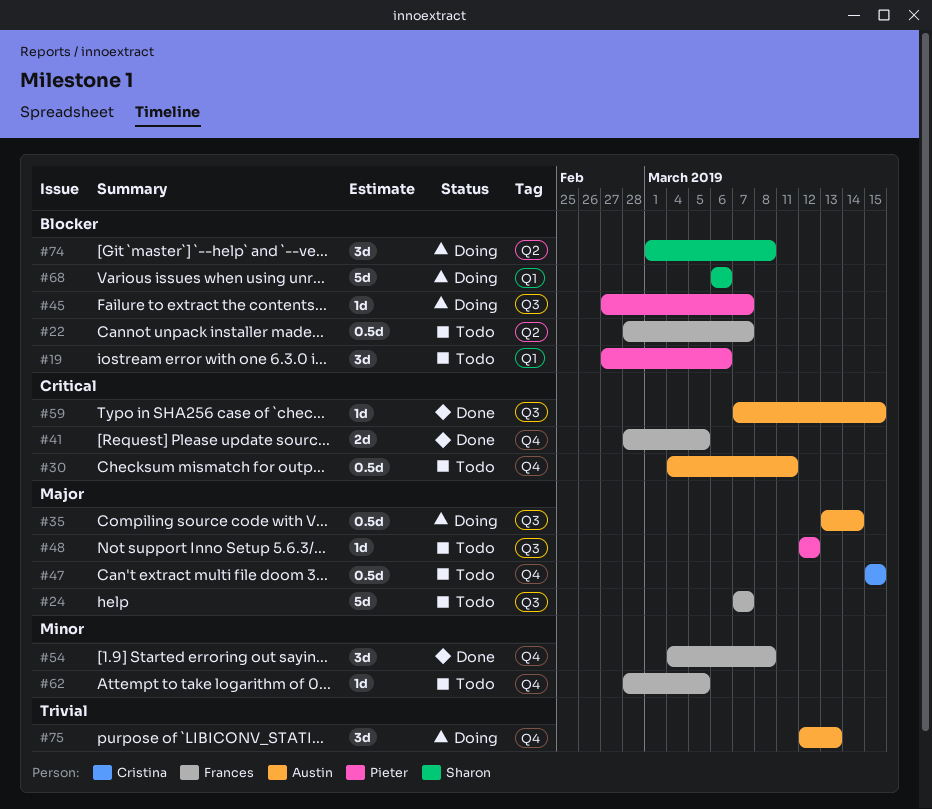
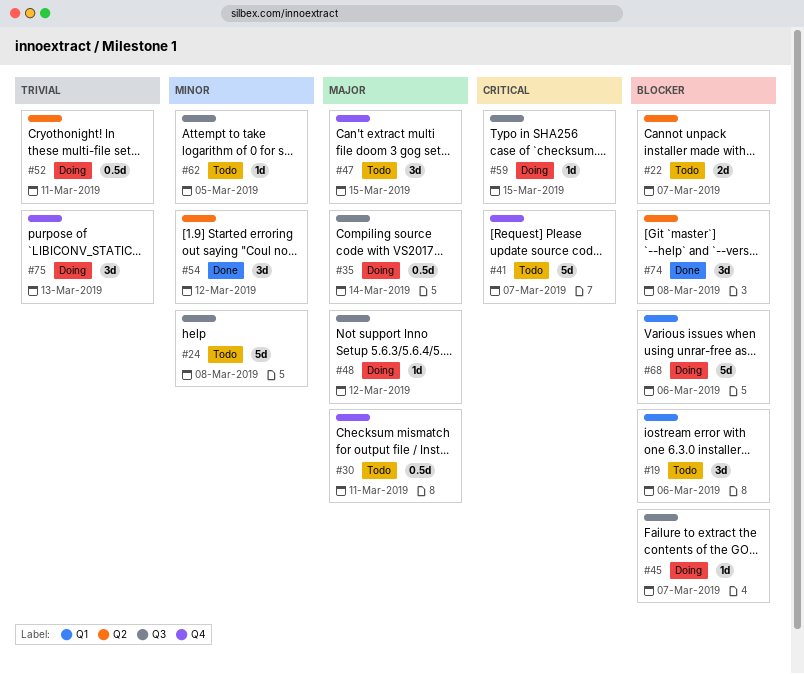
#22, estimate: 0.5d -> 2d
#24, priority: Major -> Minor
#24, due: Mar 7 -> Mar 8
#30, priority: Critical -> Major
#41, status: Done -> Todo
#41, estimate: 2d -> 5d
#41, due: Mar 5 -> Mar 7
#47, estimate: 0.5d -> 3d
#48, status: Todo -> Doing
#52: none -> present
#54, label: Q4 -> Q2
#54, due: Mar 8 -> Mar 12
#59, status: Done -> Doing
#62, label: Q4 -> Q3
#74, status: Doing -> Done

